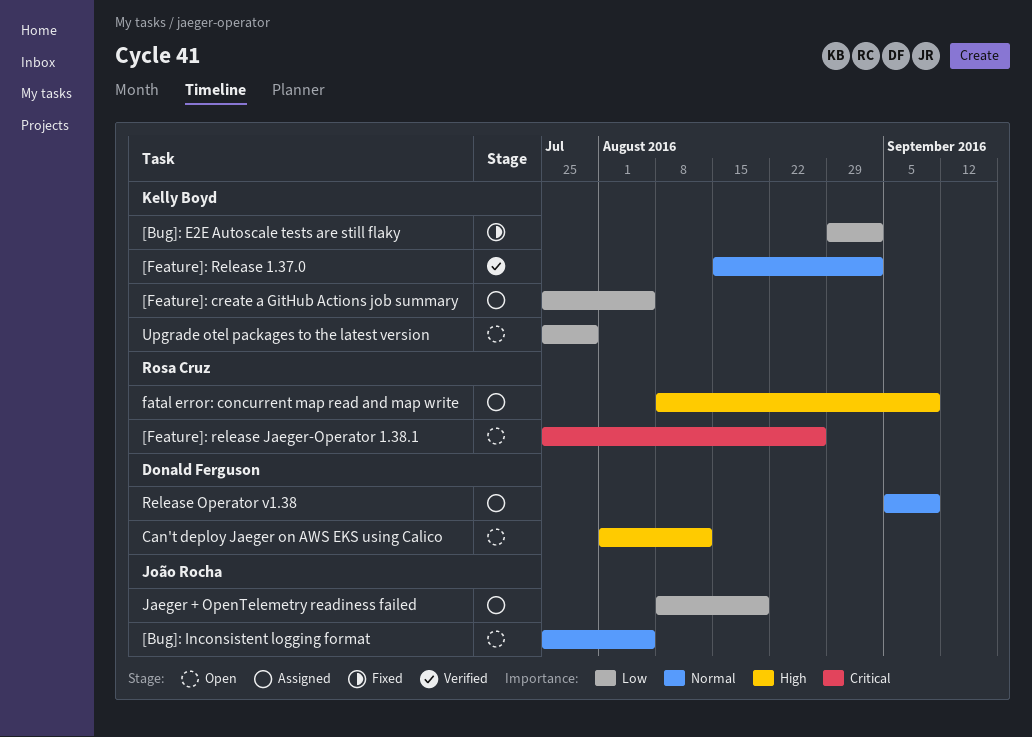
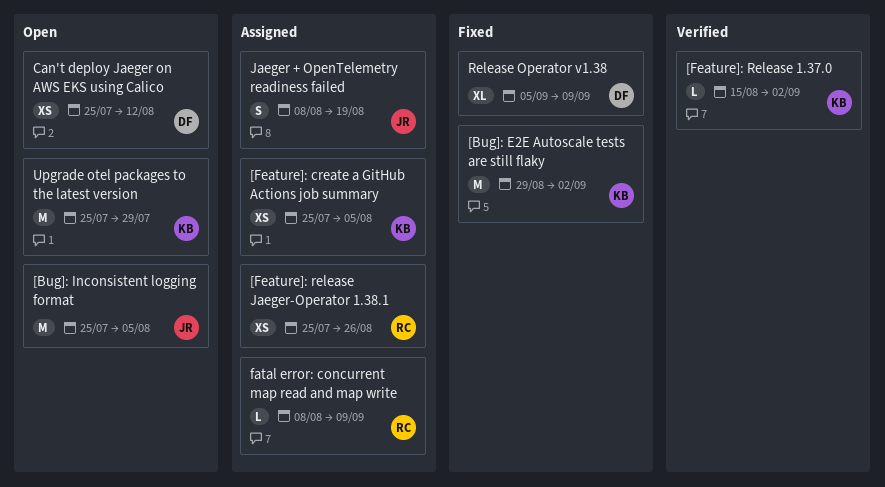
[Feature]: release Jaeger-Operator 1.38.1, status: Open -> Assigned
Can't deploy Jaeger on AWS EKS using Calico, start: Aug 1 -> Jul 25
Release Operator v1.38, status: Assigned -> Fixed

